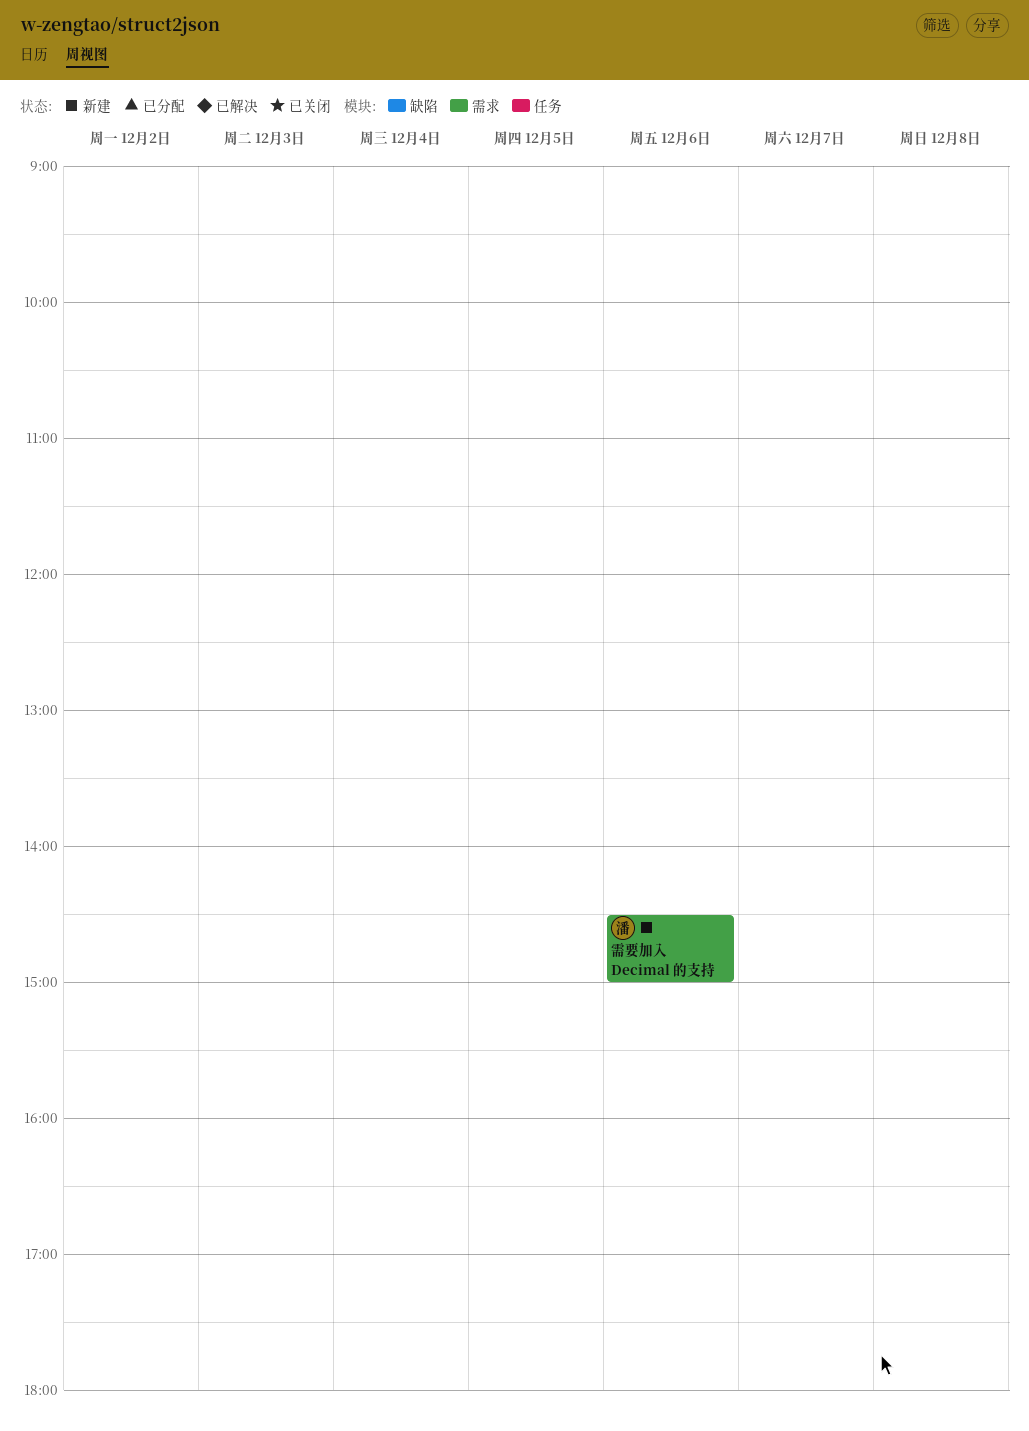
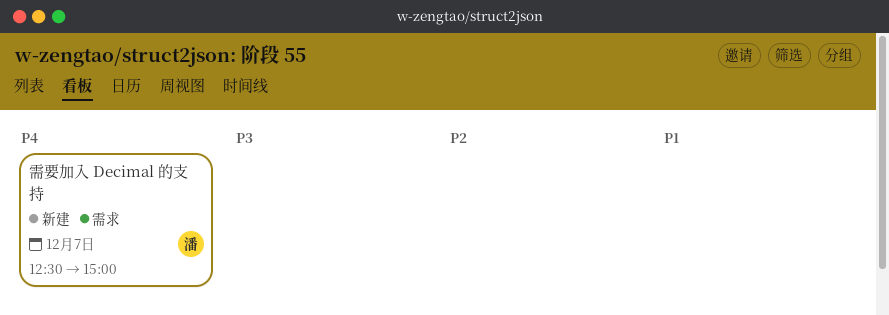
需要加入 Decimal 的支持, day: Dec 6 -> Dec 7
需要加入 Decimal 的支持, begins: 14:30 -> 12:30

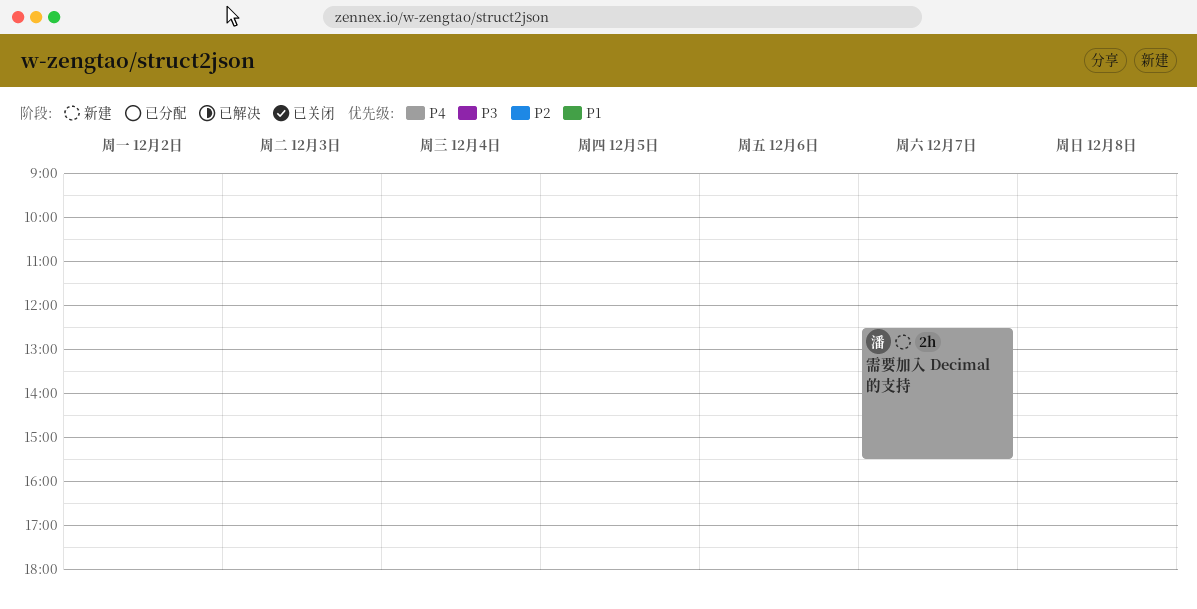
需要加入 Decimal 的支持, ends: 15:00 -> 15:30

